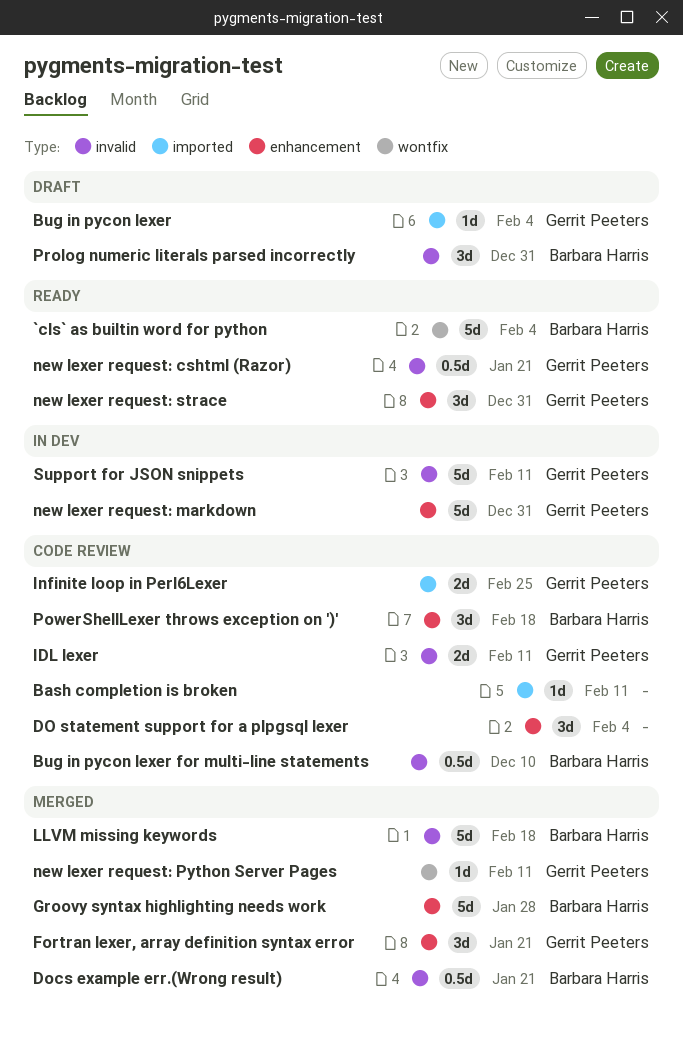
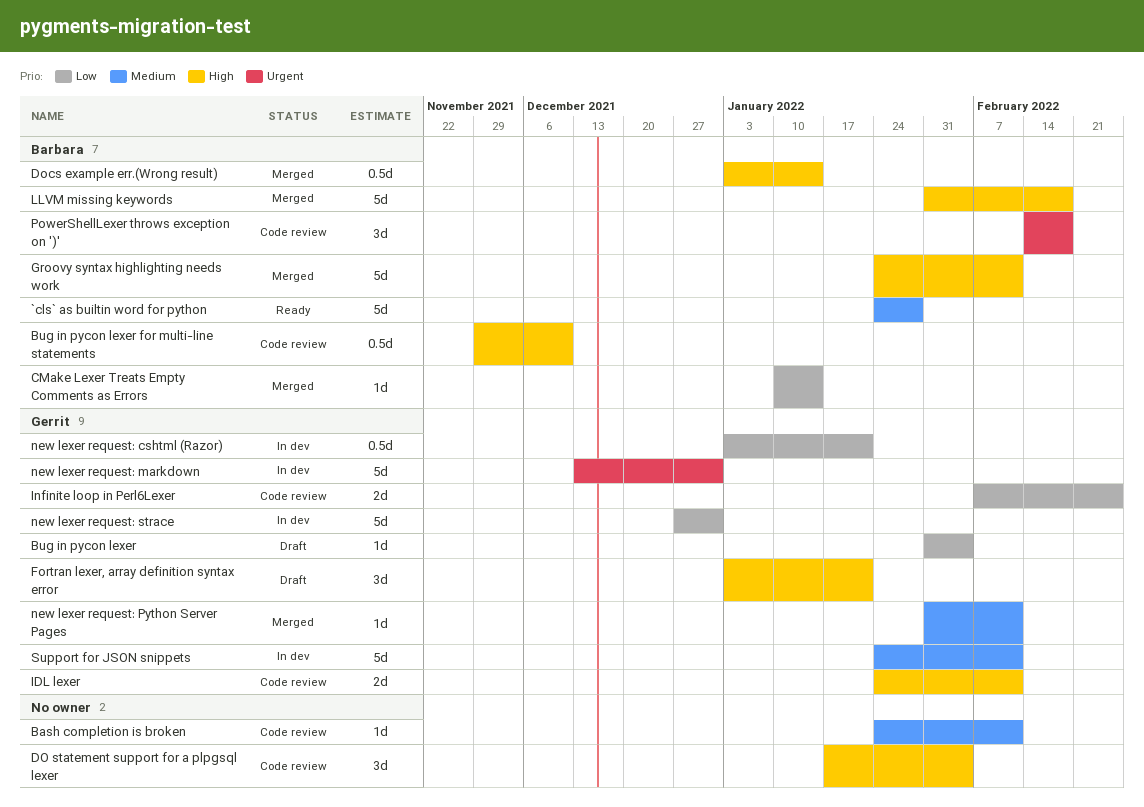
`cls` as builtin word for python, due: Feb 4 -> Jan 28
CMake Lexer Treats Empty Comments as Errors: none -> present
Docs example err.(Wrong result), due: Jan 21 -> Jan 14
Fortran lexer, array definition syntax error, status: Merged -> Draft
Groovy syntax highlighting needs work, due: Jan 28 -> Feb 11
new lexer request: cshtml (Razor), status: Ready -> In dev
new lexer request: strace, status: Ready -> In dev
new lexer request: strace, estimate: 3d -> 5d
Prolog numeric literals parsed incorrectly: present -> none

